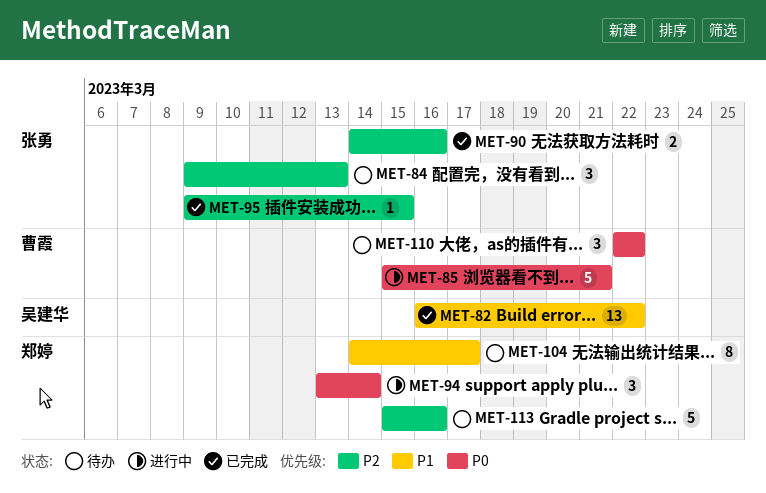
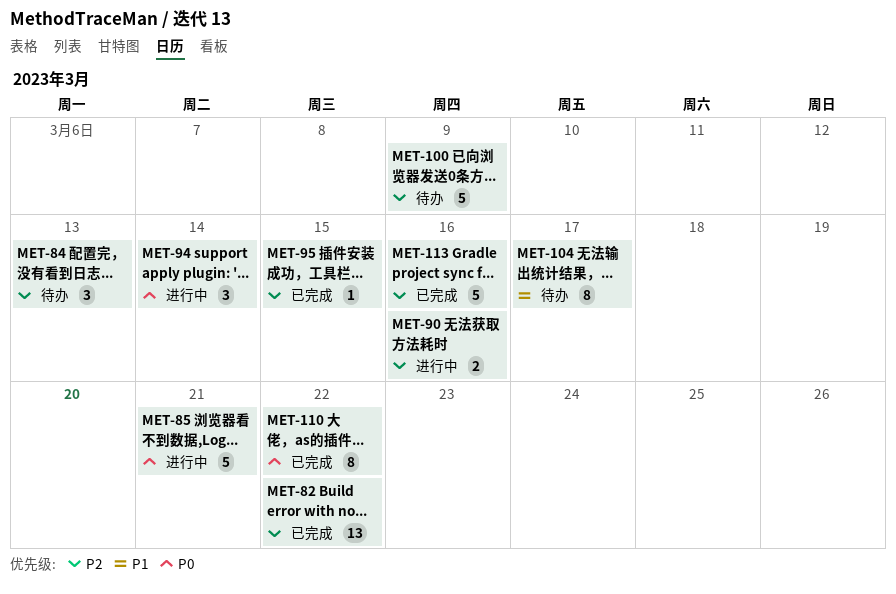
MET-82, priority: P1 -> P2
MET-90, status: 已完成 -> 进行中
MET-100: none -> present
MET-110, status: 待办 -> 已完成
MET-110, estimate: 3 -> 8
MET-113, status: 待办 -> 已完成

